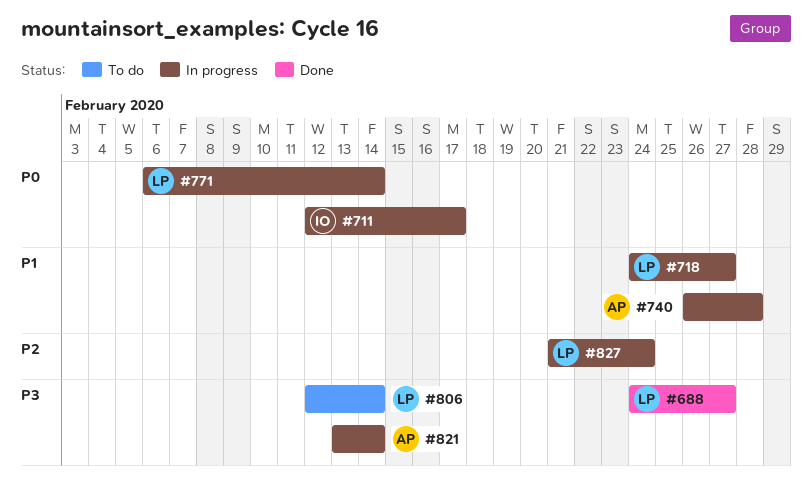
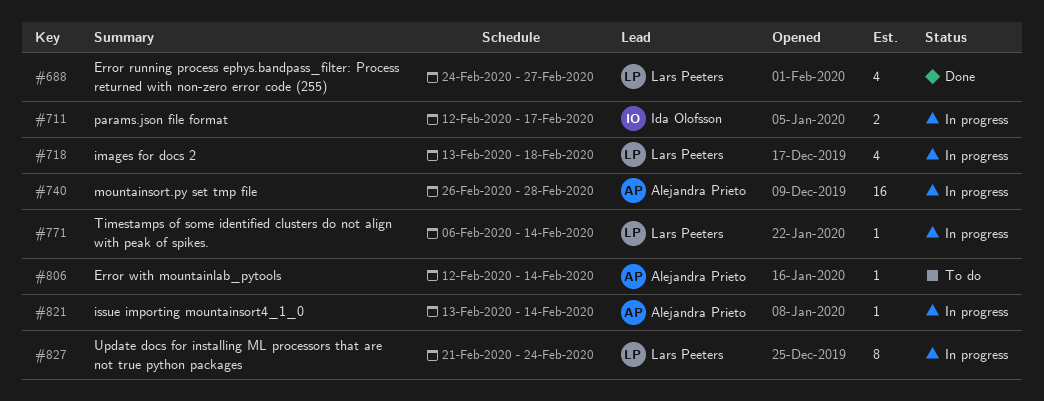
#718, start: Feb 24 -> Feb 13
#718, due: Feb 27 -> Feb 18
#806, owner: Lars Peeters -> Alejandra Prieto

